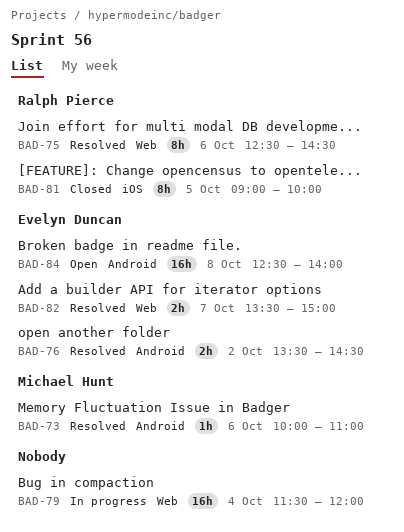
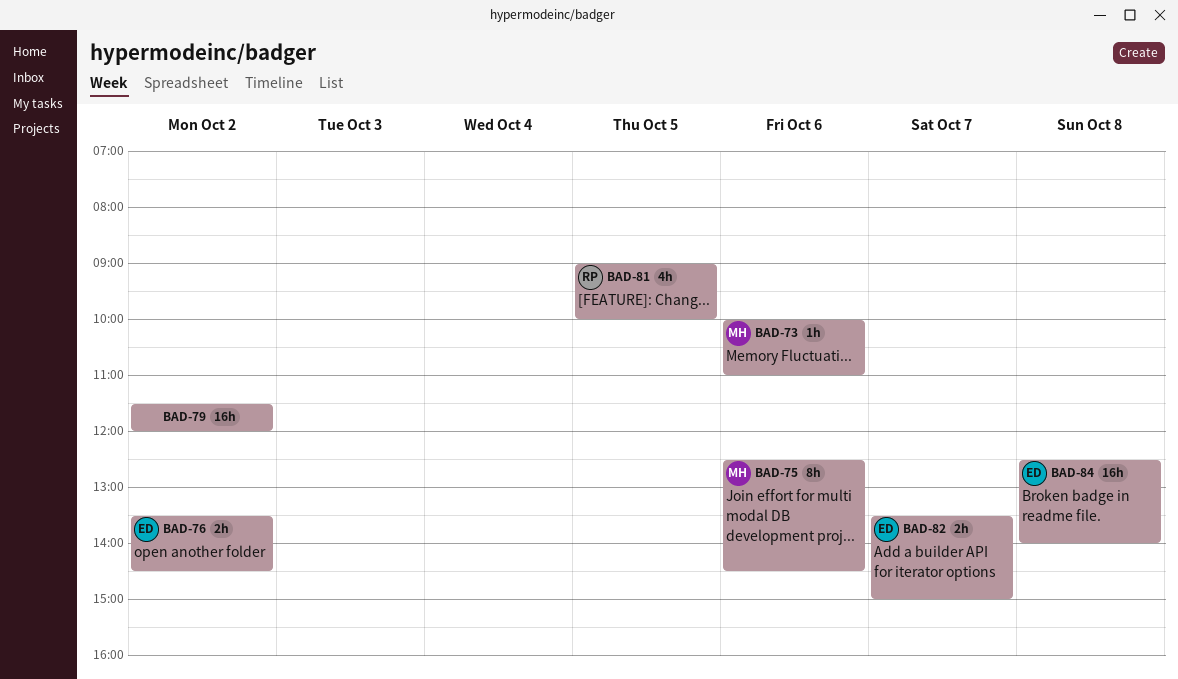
BAD-75, owner: Ralph Pierce -> Michael Hunt
BAD-79, day: Oct 4 -> Oct 2
BAD-81, estimate: 8h -> 4h

